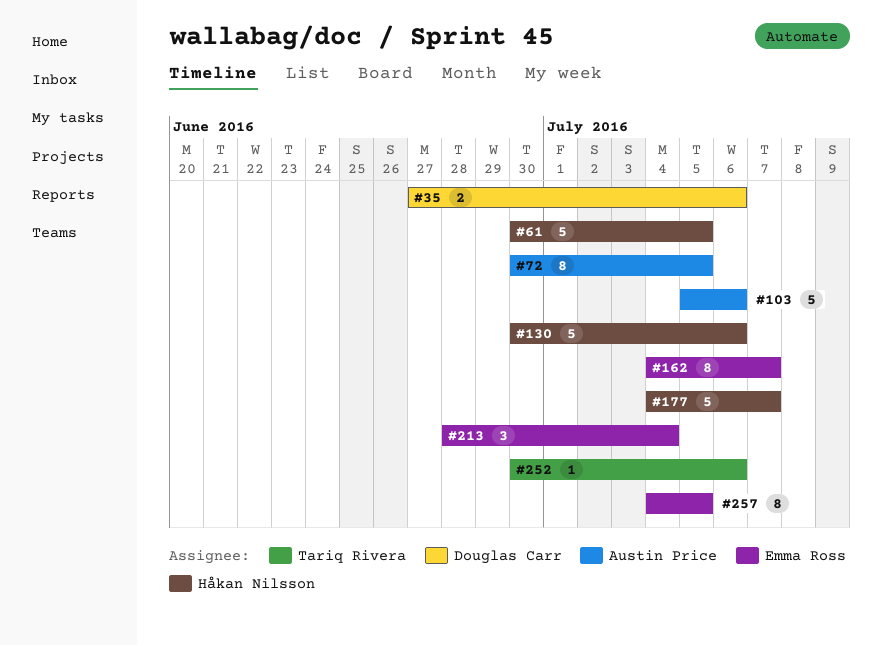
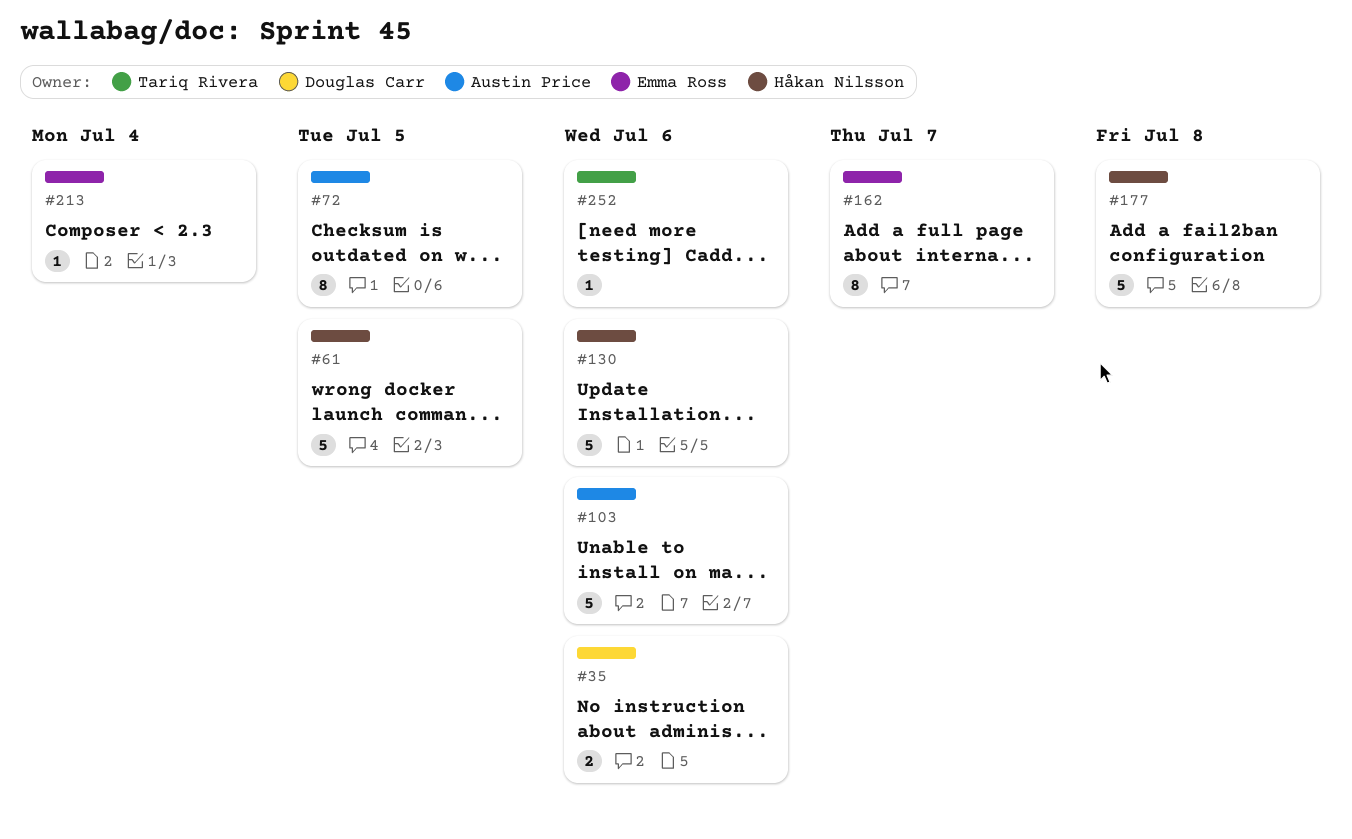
#177, due: Jul 7 -> Jul 8
#213, estimate: 3 -> 1
#257: present -> none

